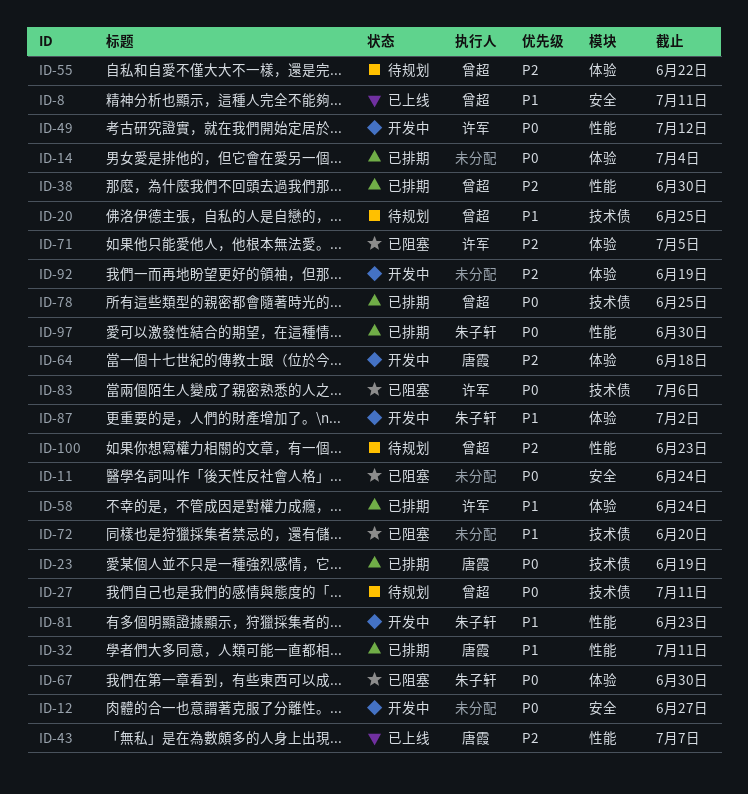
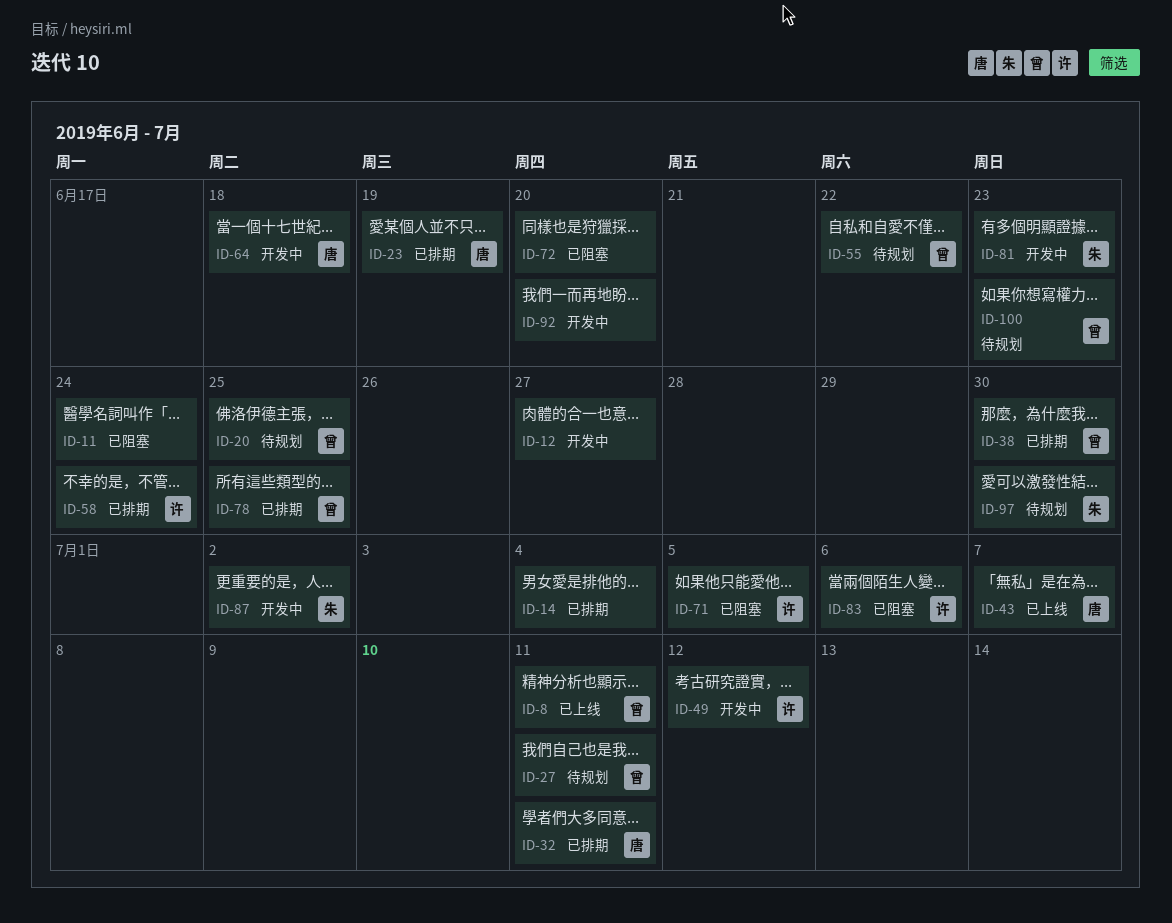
ID-67: present -> none
ID-92, due: Jun 19 -> Jun 20
ID-97, status: 已排期 -> 待规划

